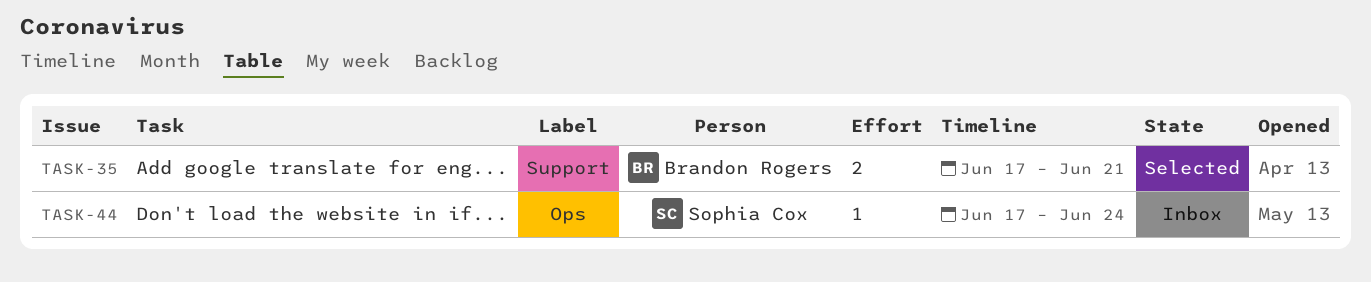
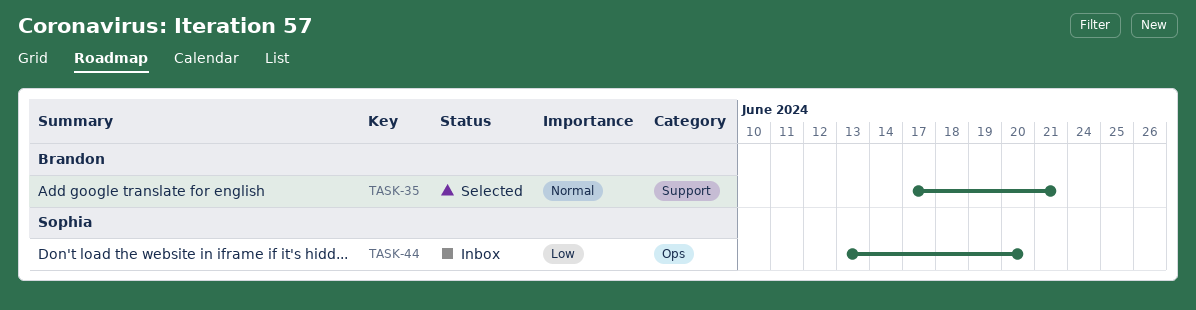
TASK-44, start: Jun 17 -> Jun 13
TASK-44, due: Jun 24 -> Jun 20

